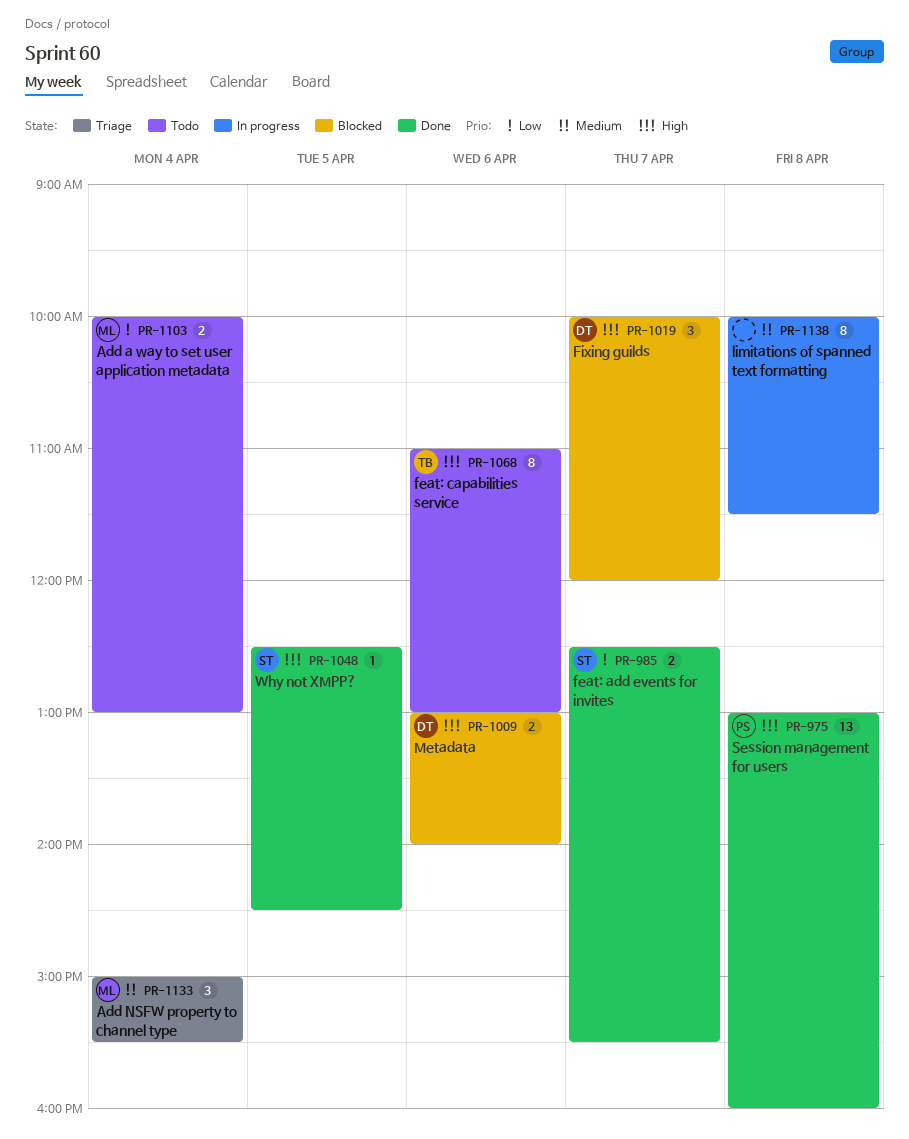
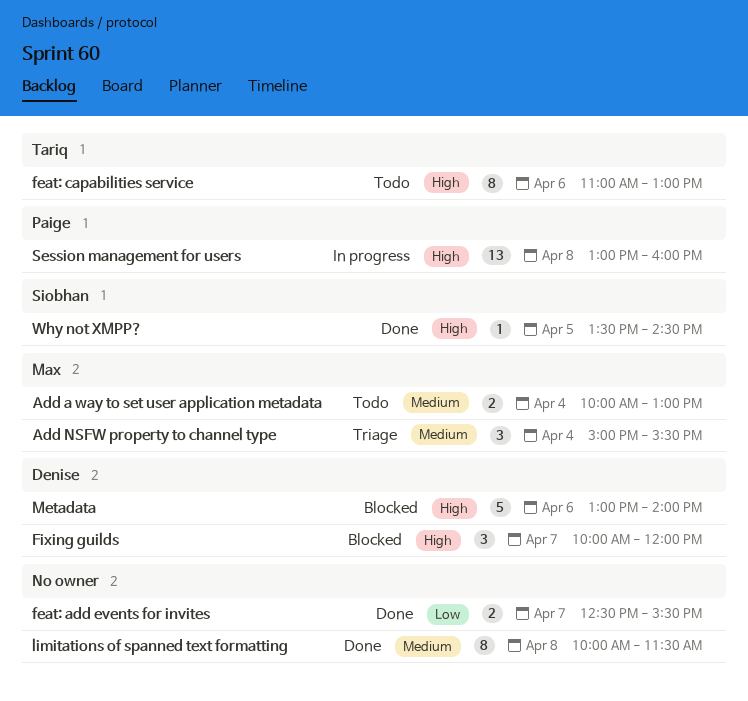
Add a way to set user application metadata, priority: Low -> Medium
feat: add events for invites, owner: Siobhan -> none
limitations of spanned text formatting, status: In progress -> Done
Metadata, estimate: 2 -> 5
Session management for users, status: Done -> In progress
Why not XMPP?, begins: 12:30 -> 13:30

